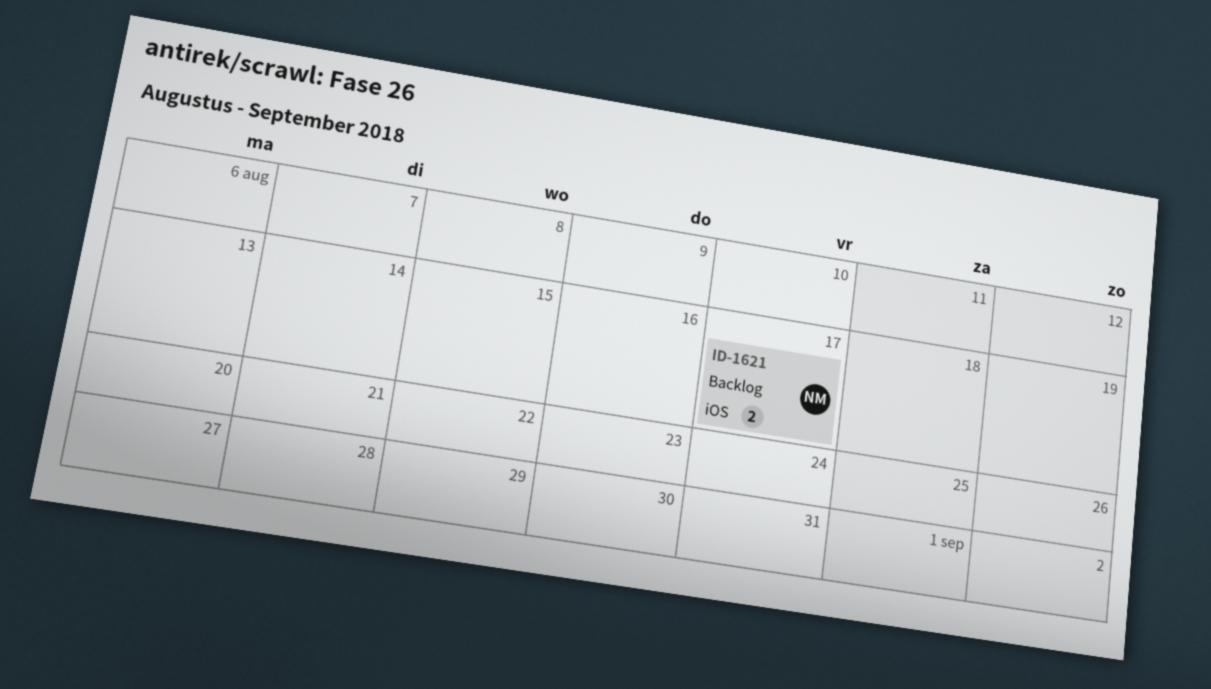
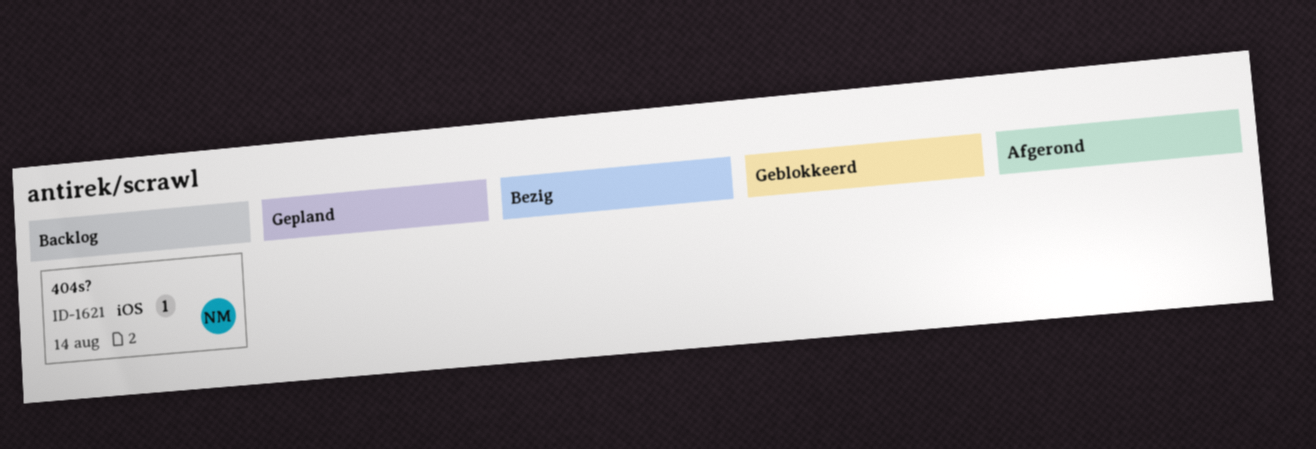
ID-1621, estimate: 2 -> 1
ID-1621, due: Aug 17 -> Aug 14

